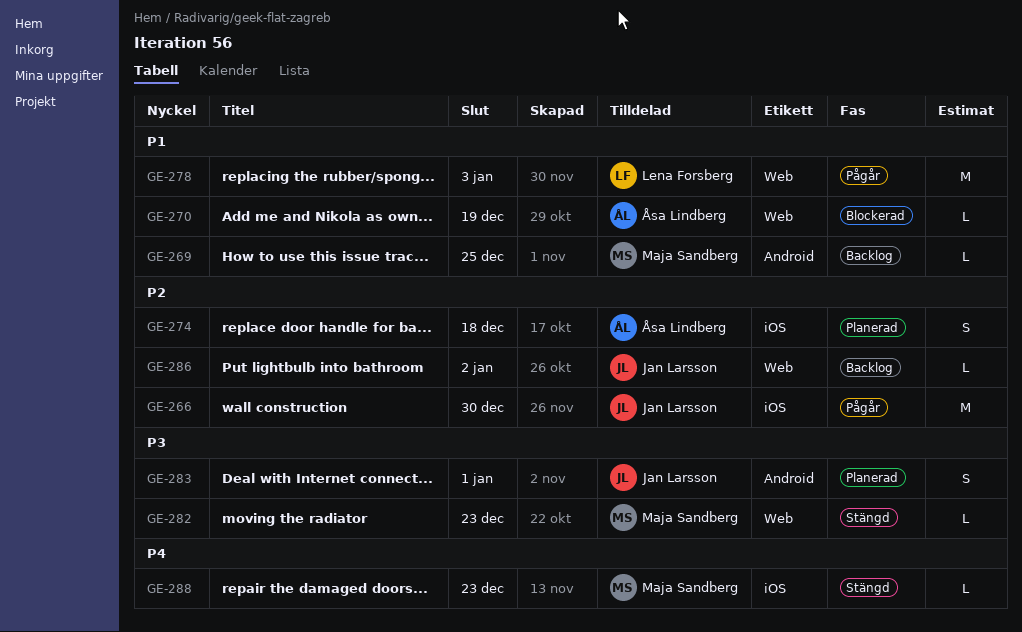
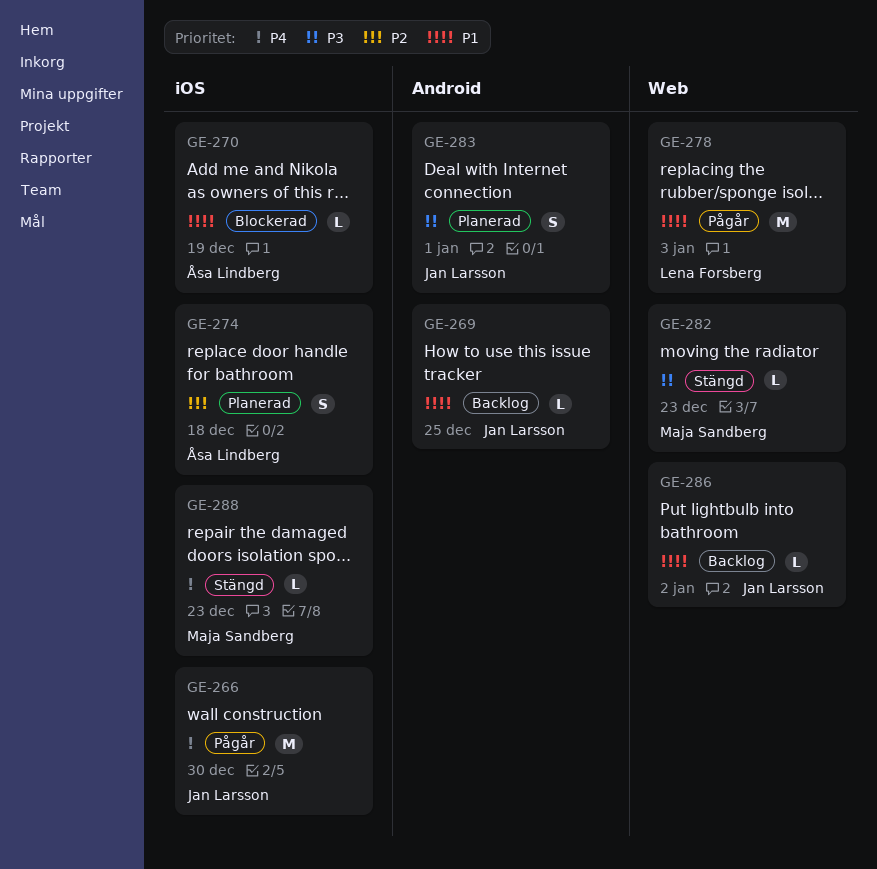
GE-266, priority: P2 -> P4
GE-269, owner: Maja Sandberg -> Jan Larsson
GE-270, label: Web -> iOS
GE-286, priority: P2 -> P1

